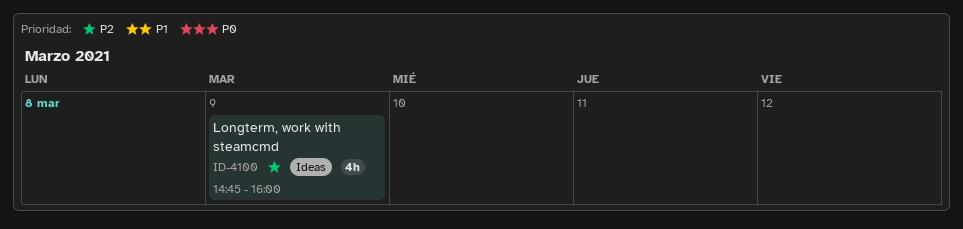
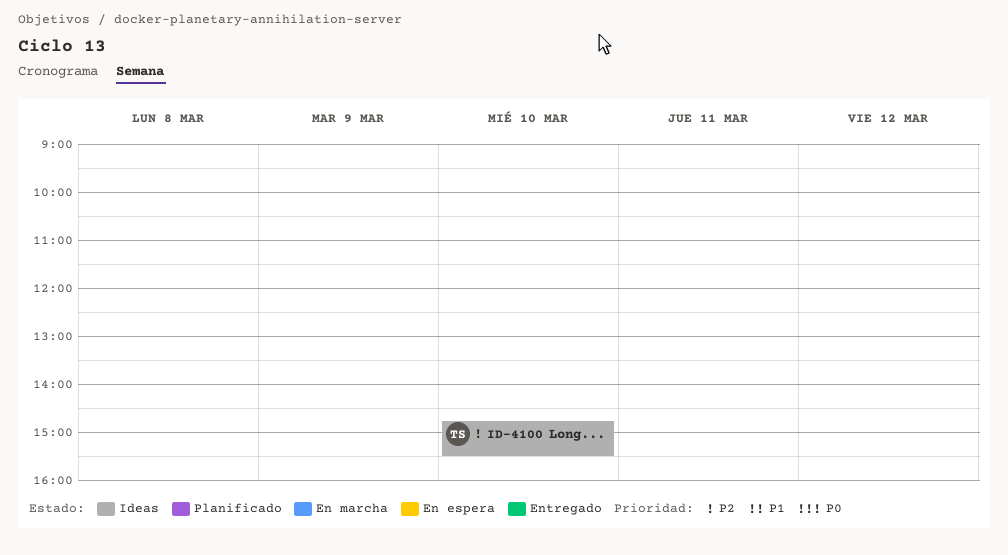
ID-4100, day: Mar 9 -> Mar 10
ID-4100, ends: 16:00 -> 15:30

